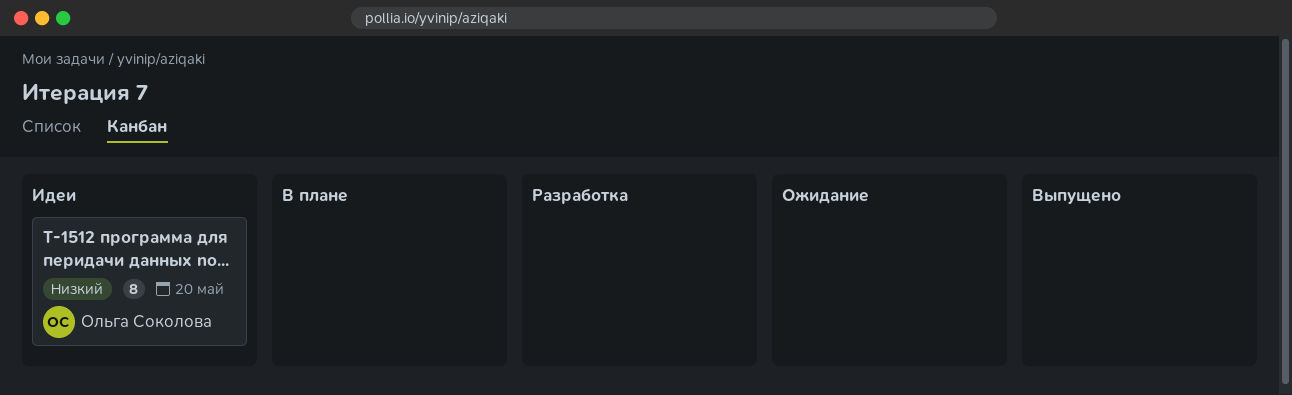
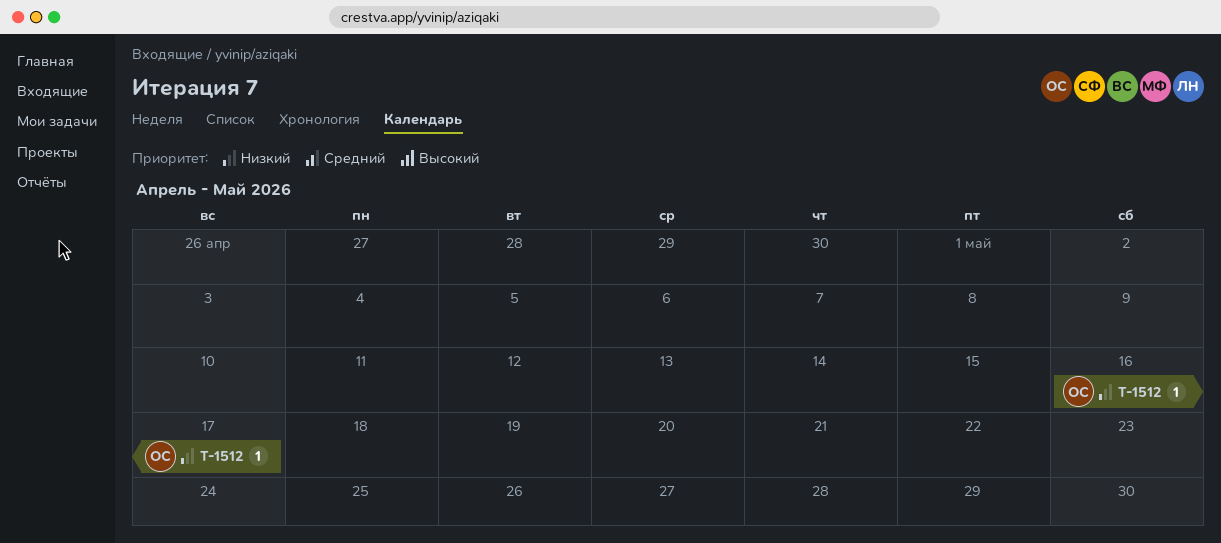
T-1512, estimate: 8 -> 1
T-1512, due: May 20 -> May 17

